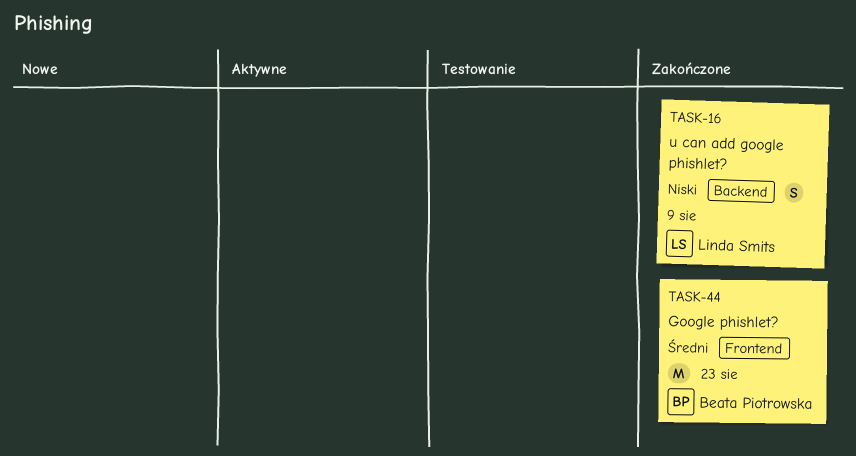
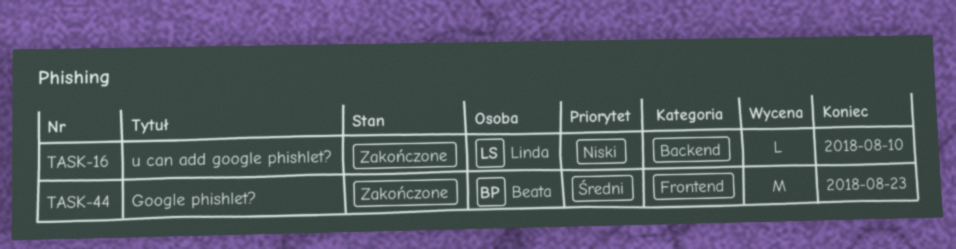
TASK-16, estimate: S -> L
TASK-16, due: Aug 9 -> Aug 10

